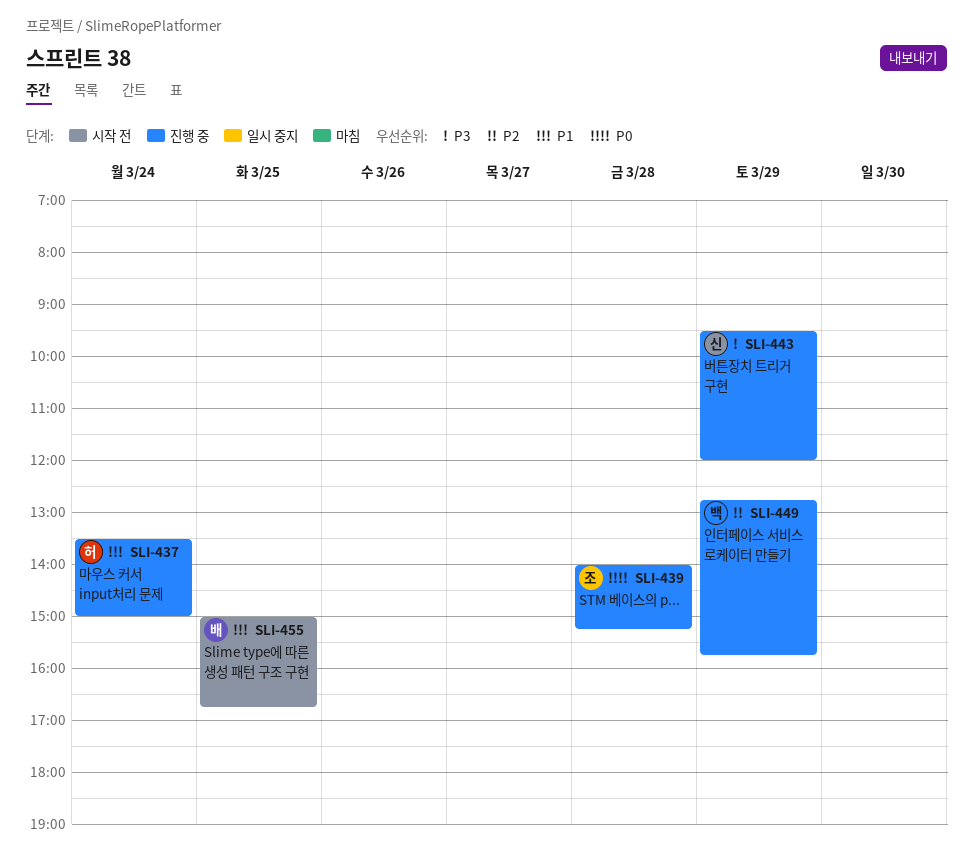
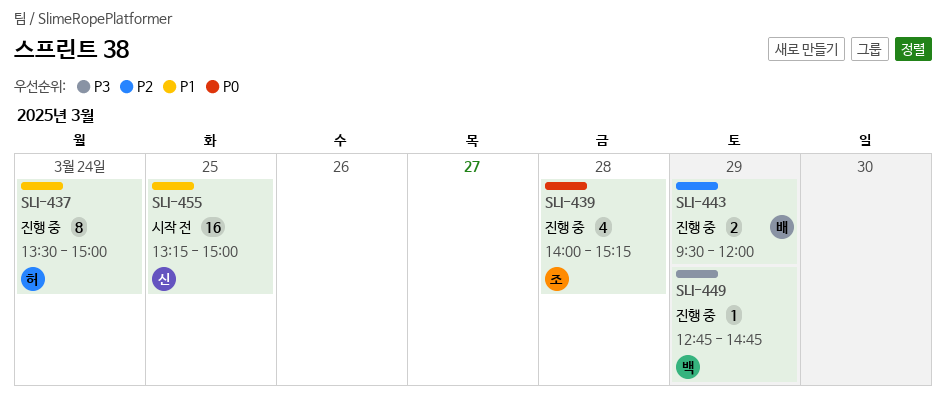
SLI-443, owner: 신 -> 배
SLI-443, priority: P3 -> P2
SLI-449, priority: P2 -> P3
SLI-449, ends: 15:45 -> 14:45
SLI-455, owner: 배 -> 신
SLI-455, begins: 15:00 -> 13:15
SLI-455, ends: 16:45 -> 15:00

